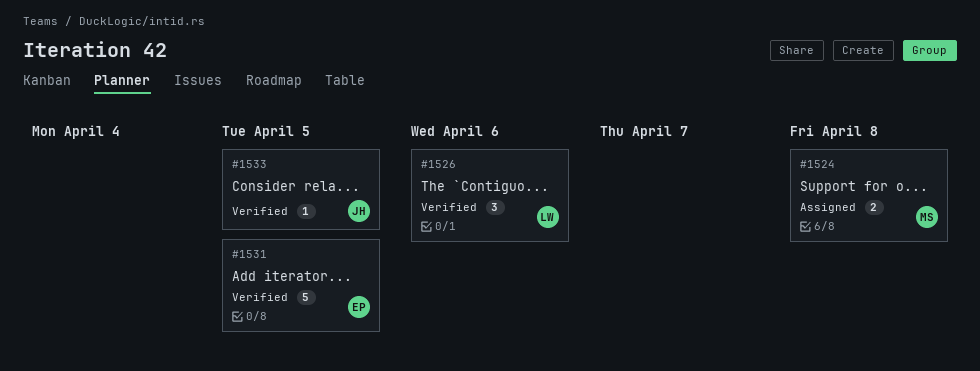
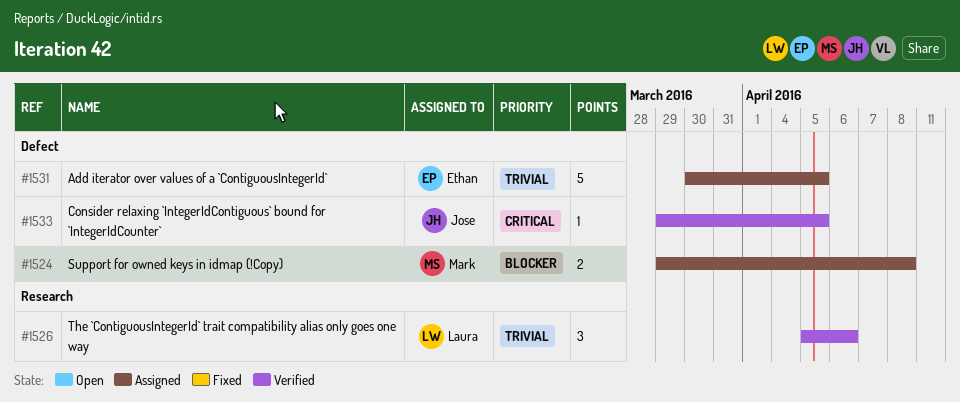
#1531, status: Verified -> Assigned

